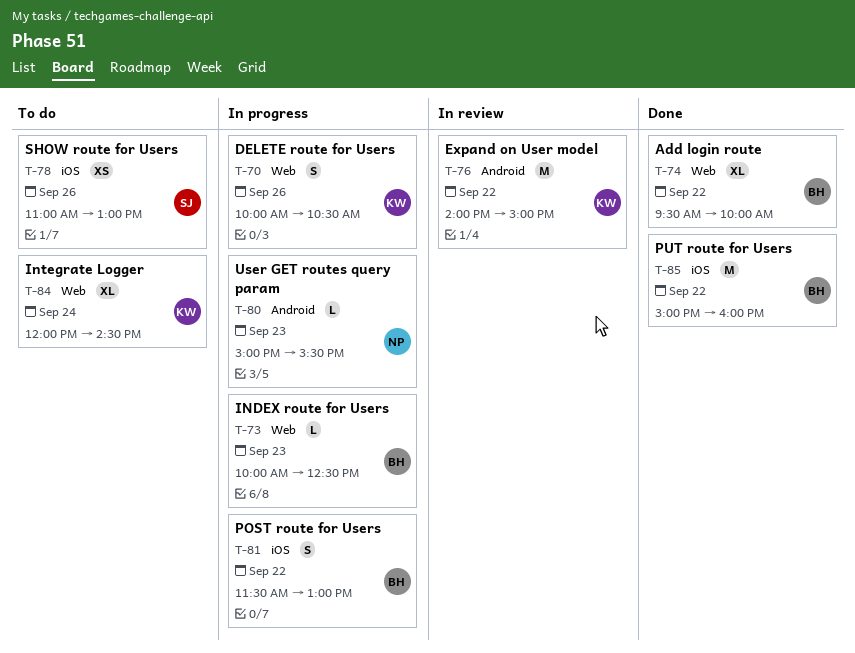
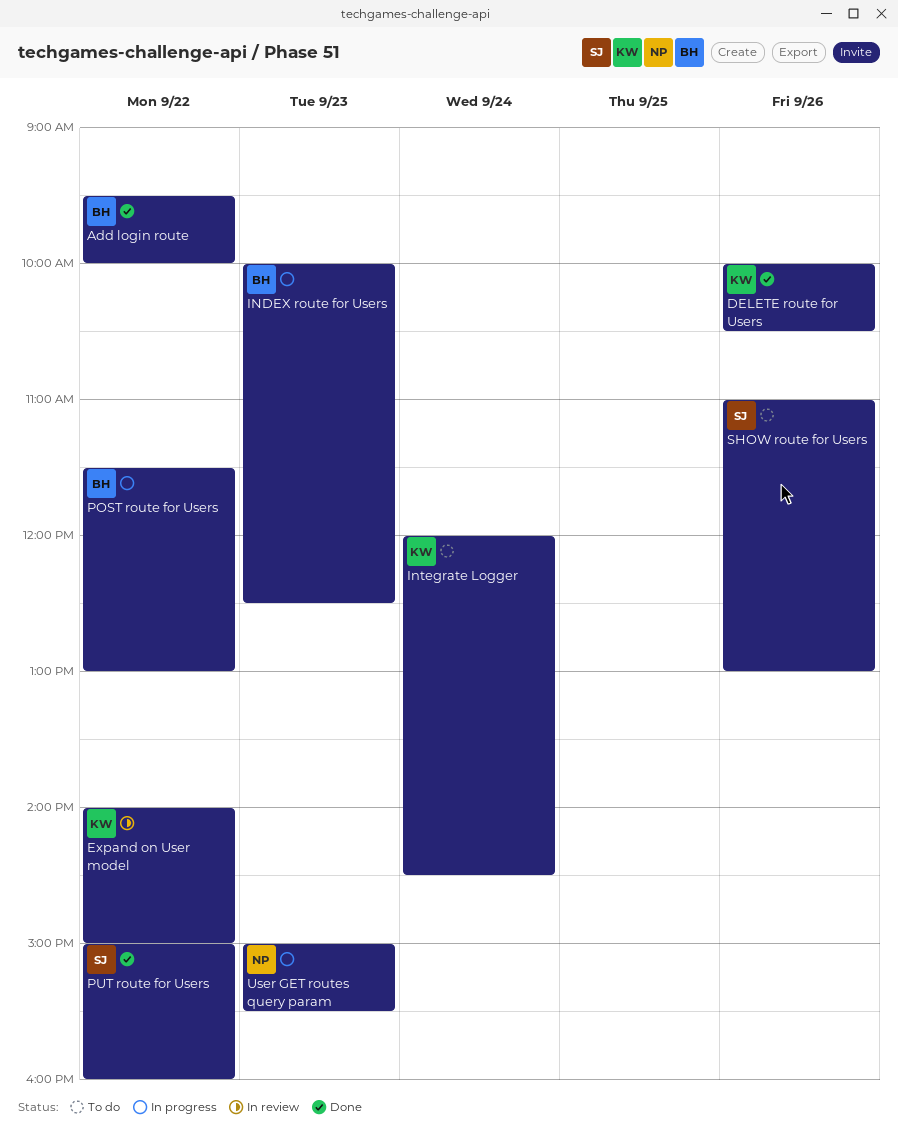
DELETE route for Users, status: In progress -> Done
PUT route for Users, owner: BH -> SJ

